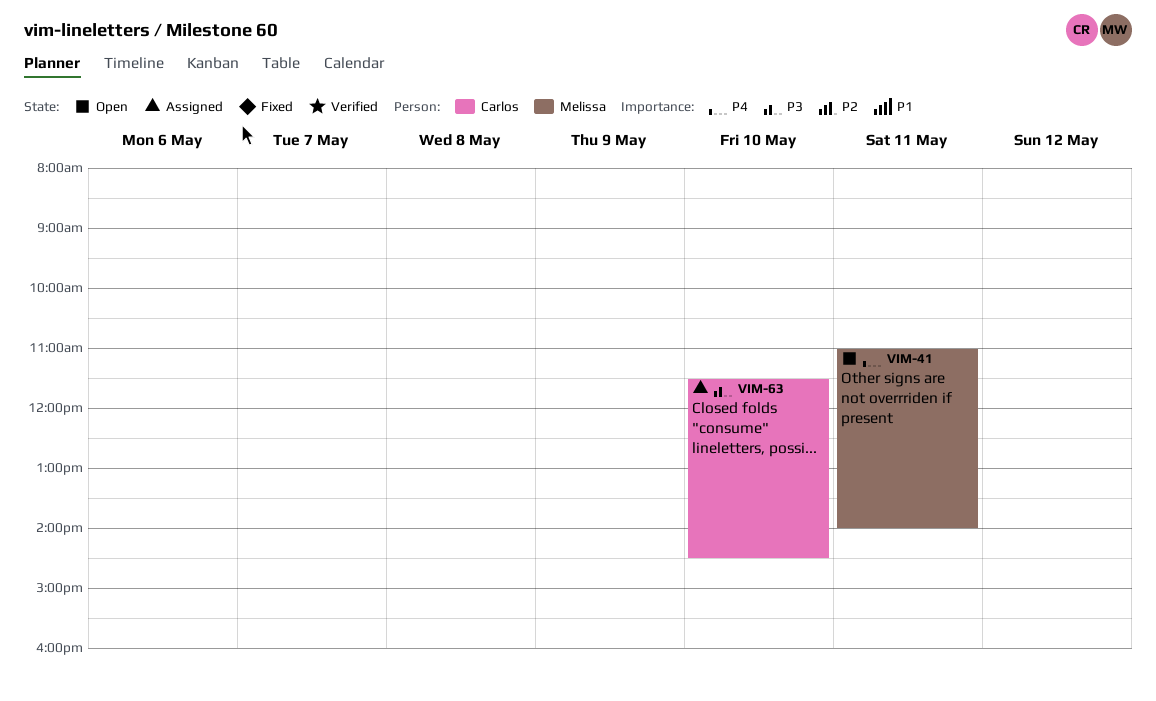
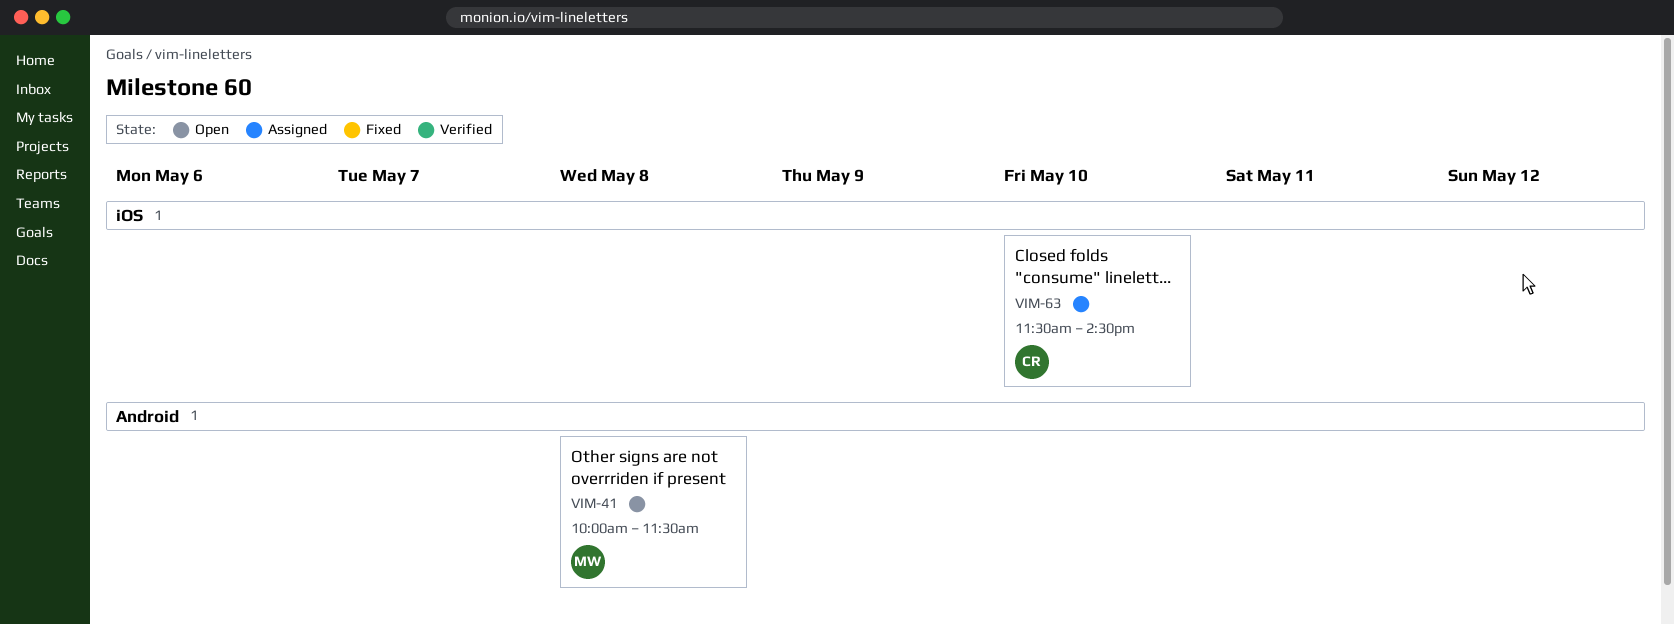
VIM-41, day: May 11 -> May 8
VIM-41, begins: 11:00 -> 10:00
VIM-41, ends: 14:00 -> 11:30

